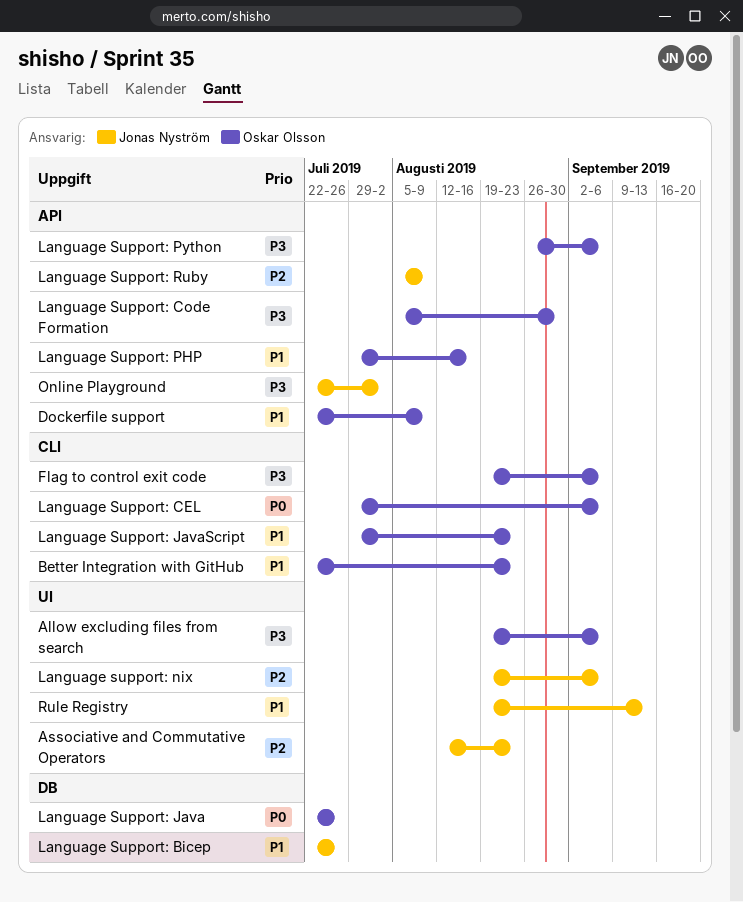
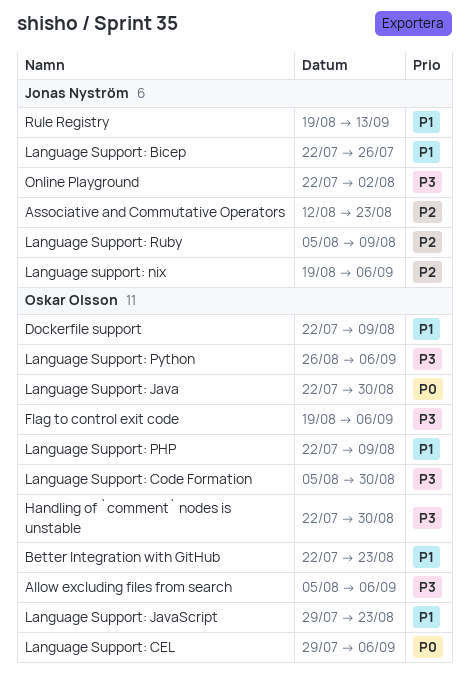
Allow excluding files from search, start: Aug 19 -> Aug 5
Handling of `comment` nodes is unstable: none -> present
Language Support: Java, due: Jul 26 -> Aug 30
Language Support: PHP, start: Jul 29 -> Jul 22
Language Support: PHP, due: Aug 16 -> Aug 9

